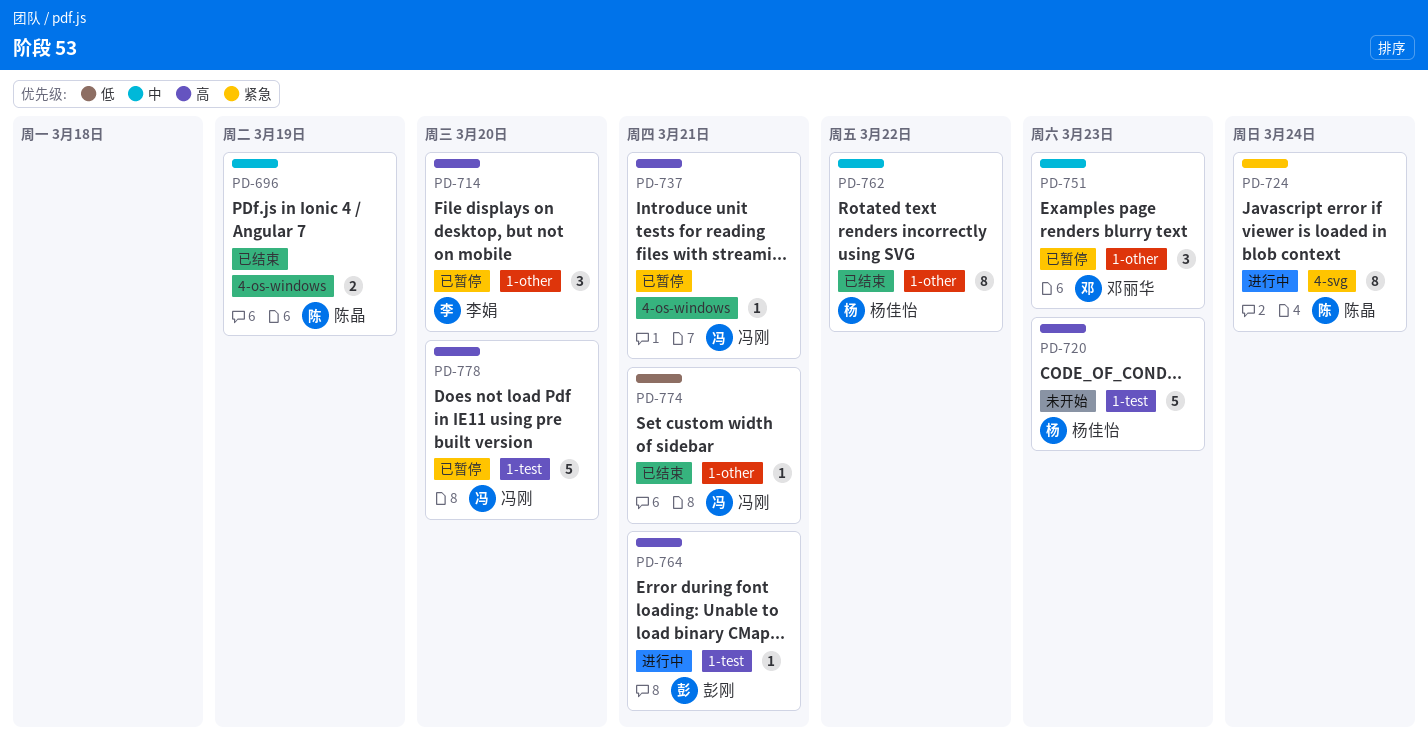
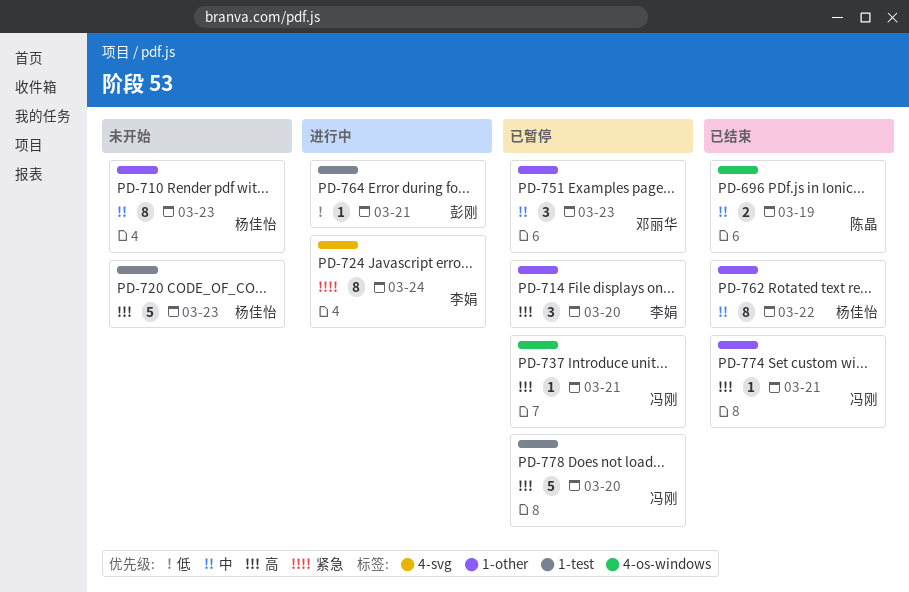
PD-710: none -> present
PD-724, owner: 陈晶 -> 李娟
PD-764, priority: 高 -> 低
PD-774, priority: 低 -> 高

